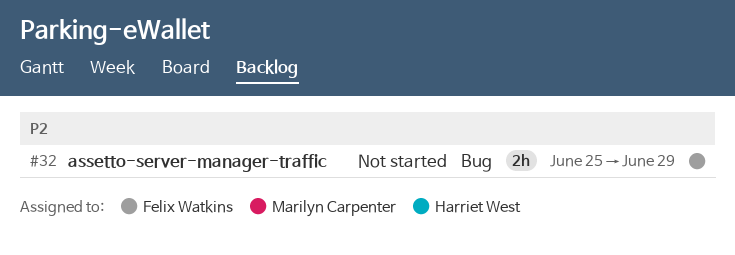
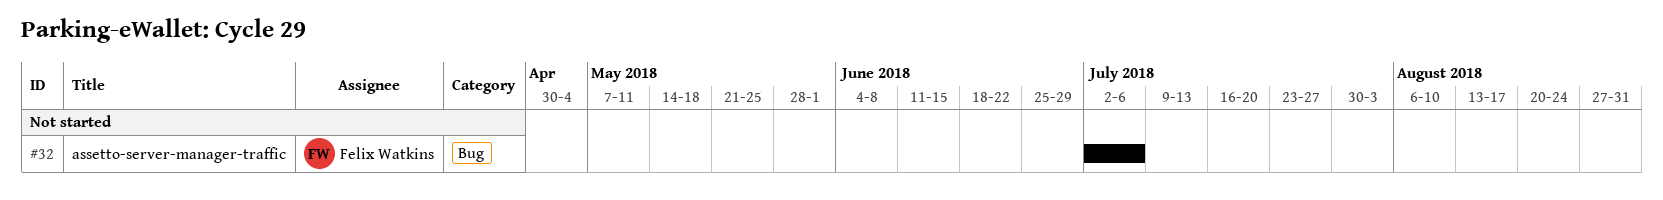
#32, start: Jun 25 -> Jul 2
#32, due: Jun 29 -> Jul 6

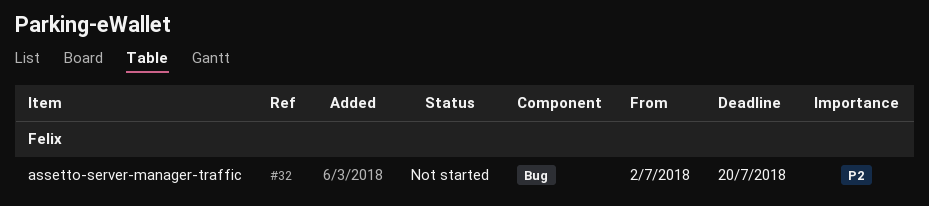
#32, due: Jul 6 -> Jul 20

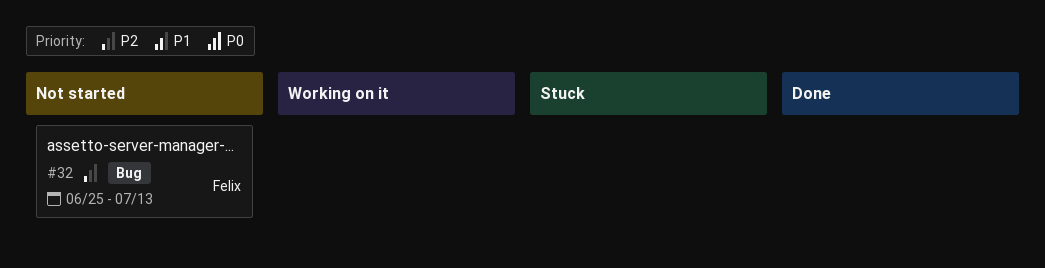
#32, start: Jul 2 -> Jun 25
#32, due: Jul 20 -> Jul 13

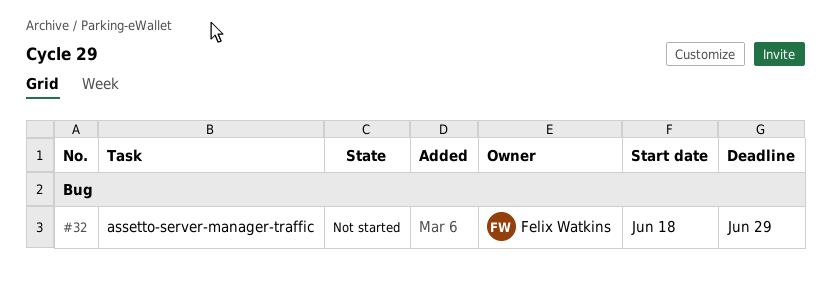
#32, start: Jun 25 -> Jun 18
#32, due: Jul 13 -> Jun 29

